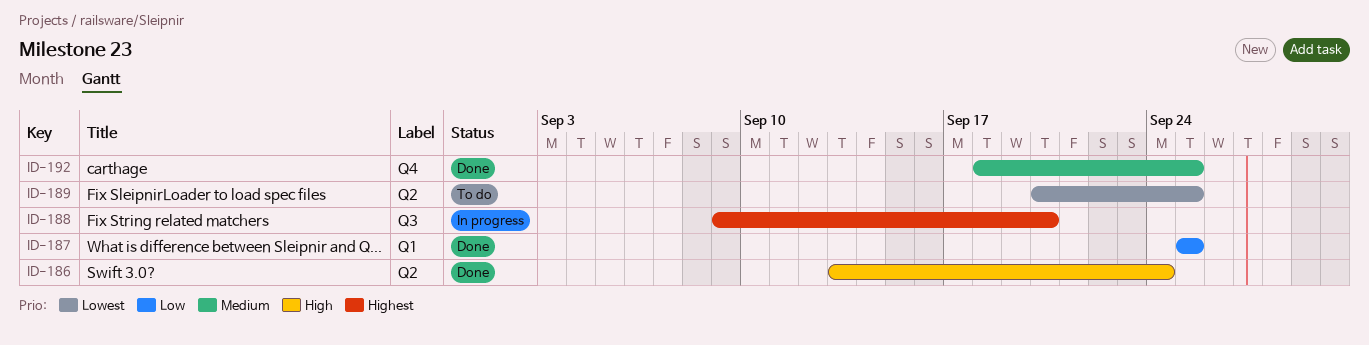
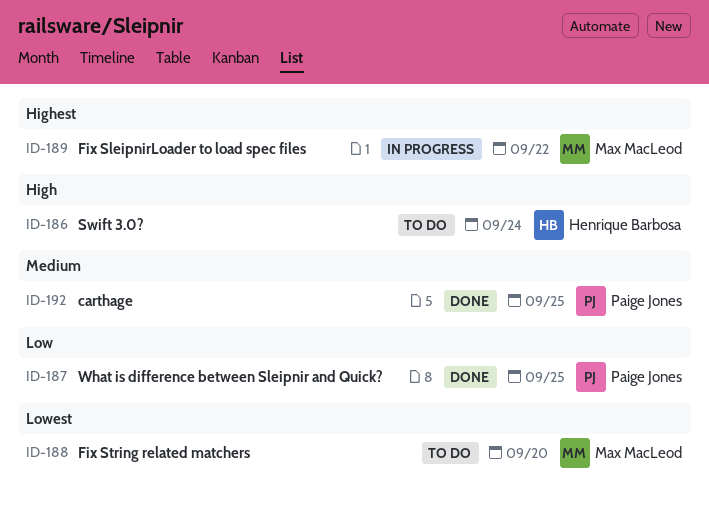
ID-186, status: Done -> To do
ID-188, status: In progress -> To do
ID-188, priority: Highest -> Lowest
ID-189, status: To do -> In progress
ID-189, priority: Lowest -> Highest
ID-189, due: Sep 25 -> Sep 22

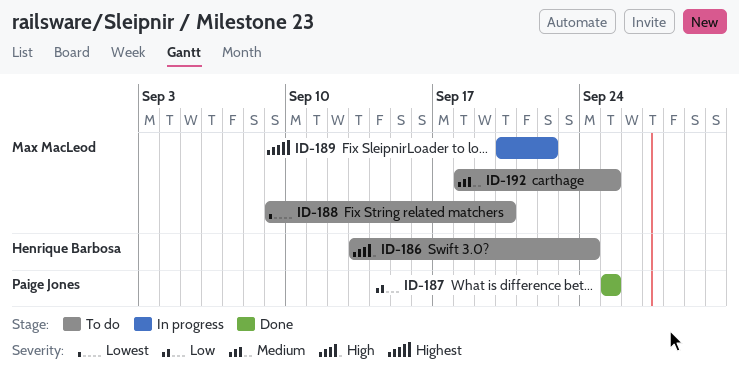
ID-192, status: Done -> To do
ID-192, owner: Paige Jones -> Max MacLeod

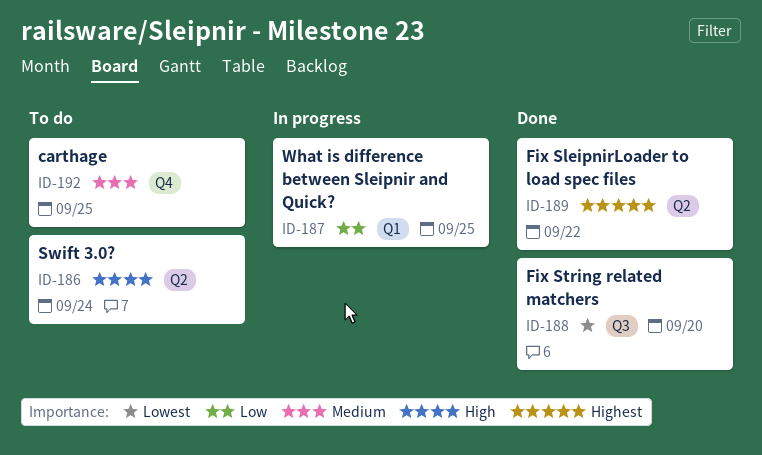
ID-187, status: Done -> In progress
ID-188, status: To do -> Done
ID-189, status: In progress -> Done

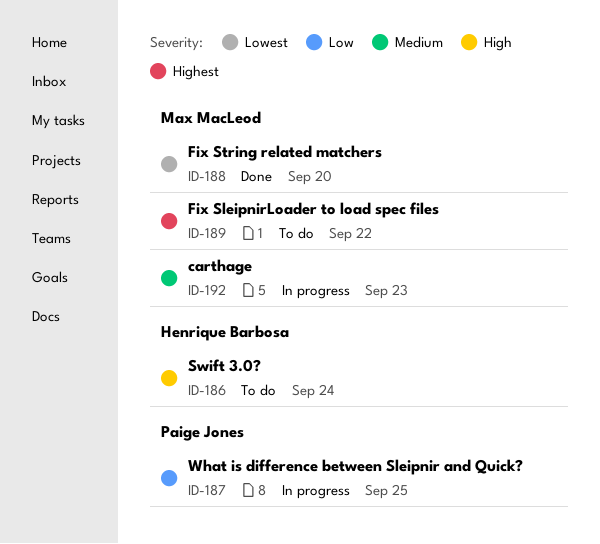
ID-189, status: Done -> To do
ID-192, status: To do -> In progress
ID-192, due: Sep 25 -> Sep 23

